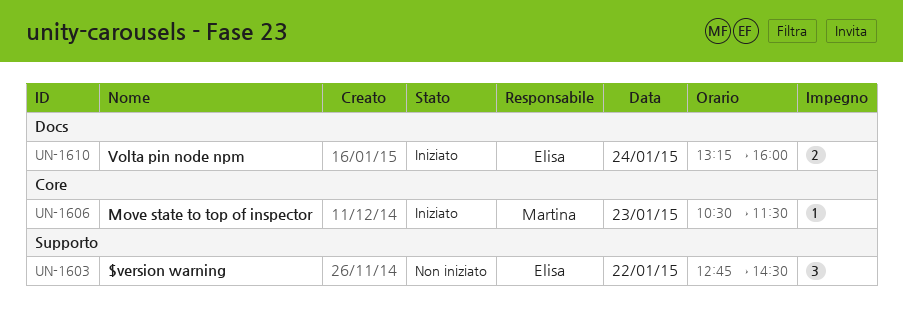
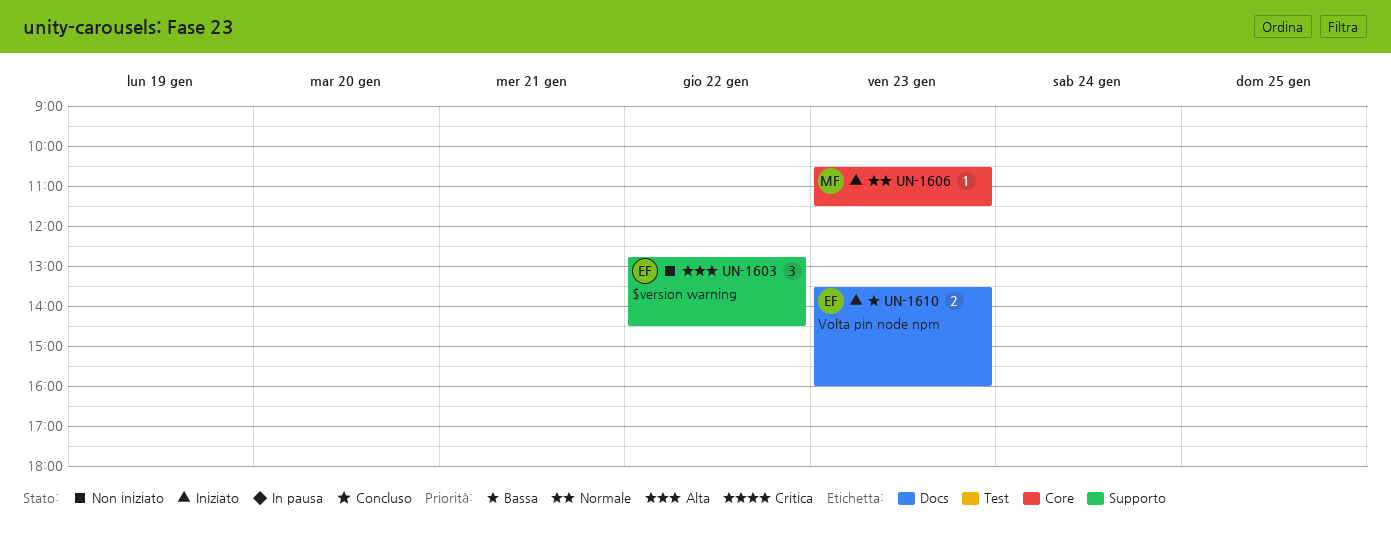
UN-1610, day: Jan 24 -> Jan 23
UN-1610, begins: 13:15 -> 13:30

